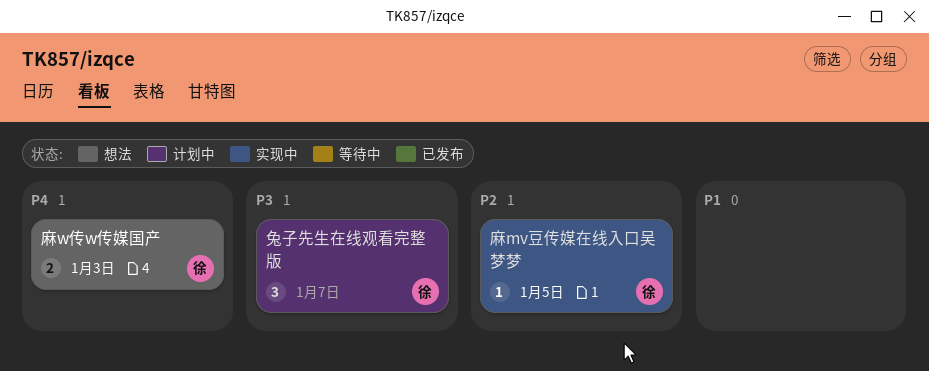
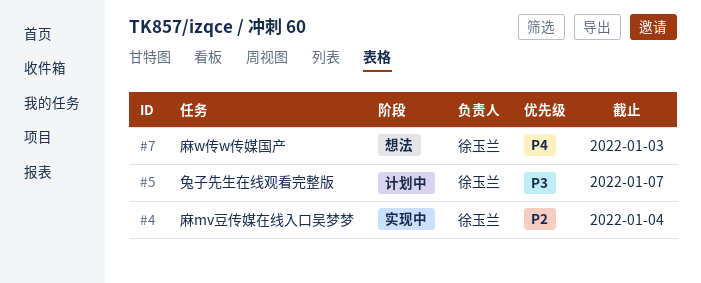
麻mv豆传媒在线入口吴梦梦, due: Jan 5 -> Jan 4

